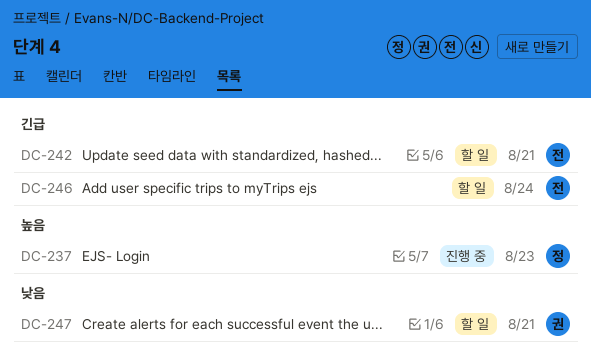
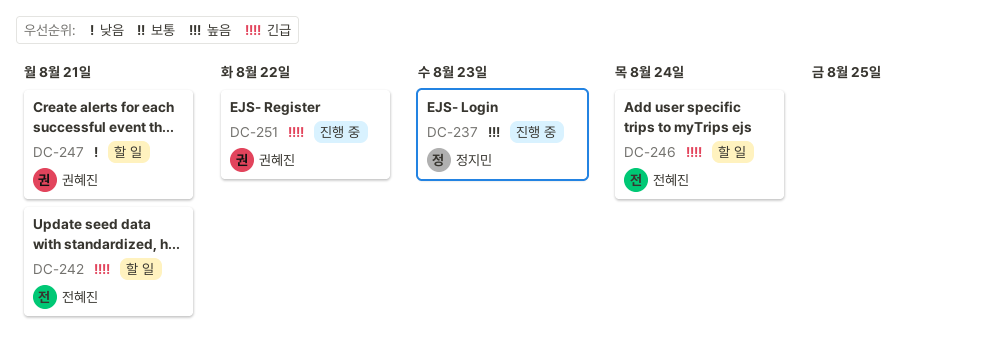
DC-251: none -> present

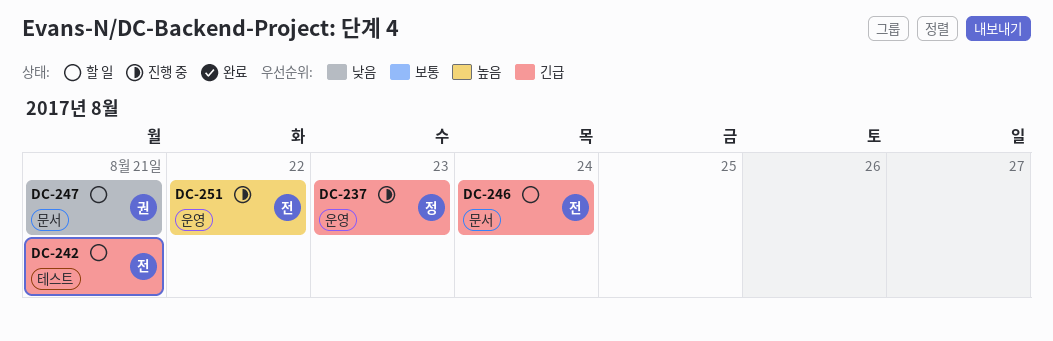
DC-237, priority: 높음 -> 긴급
DC-251, owner: 권혜진 -> 전혜진
DC-251, priority: 긴급 -> 높음

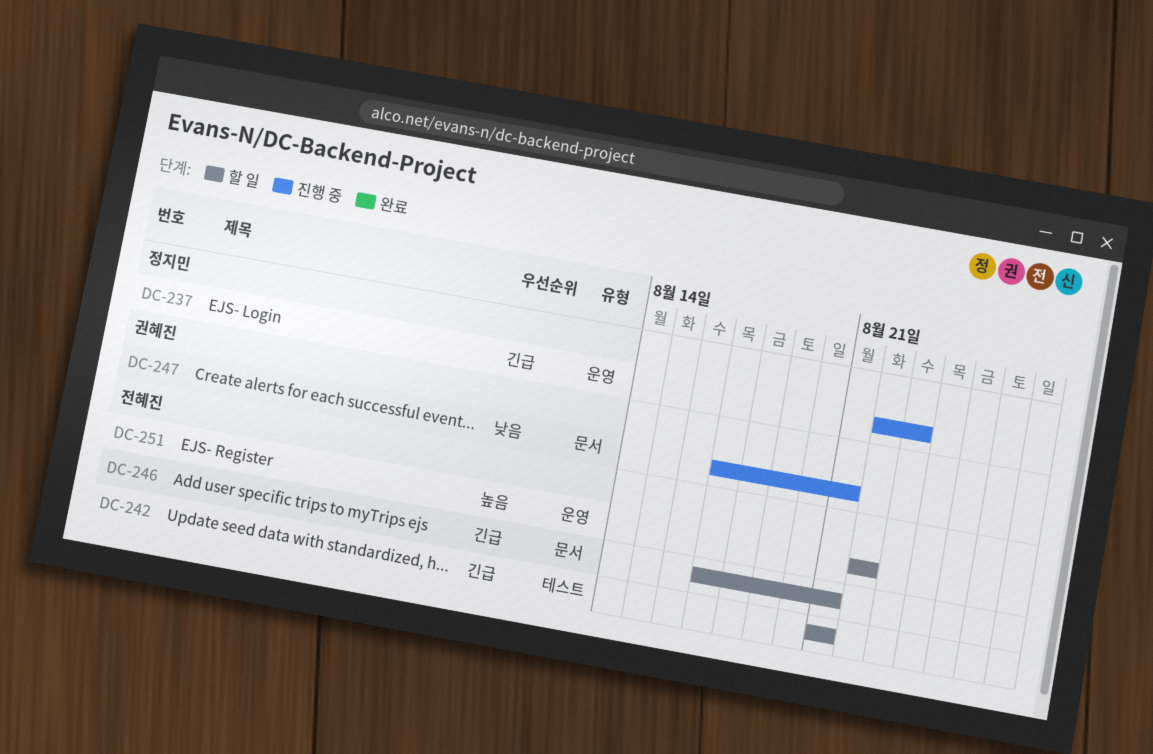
DC-246, due: Aug 24 -> Aug 21
DC-247, status: 할 일 -> 진행 중
DC-251, status: 진행 중 -> 할 일

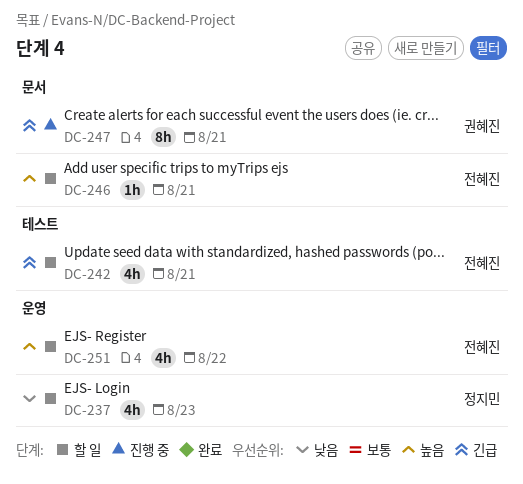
DC-237, status: 진행 중 -> 할 일
DC-237, priority: 긴급 -> 낮음
DC-246, priority: 긴급 -> 높음
DC-247, priority: 낮음 -> 긴급

